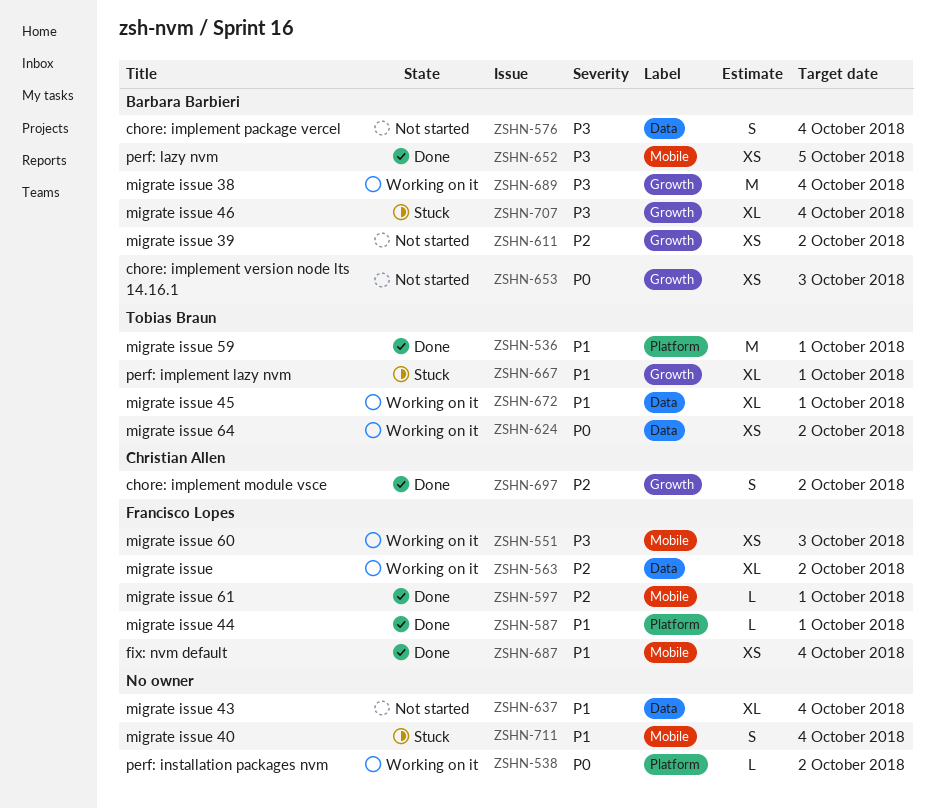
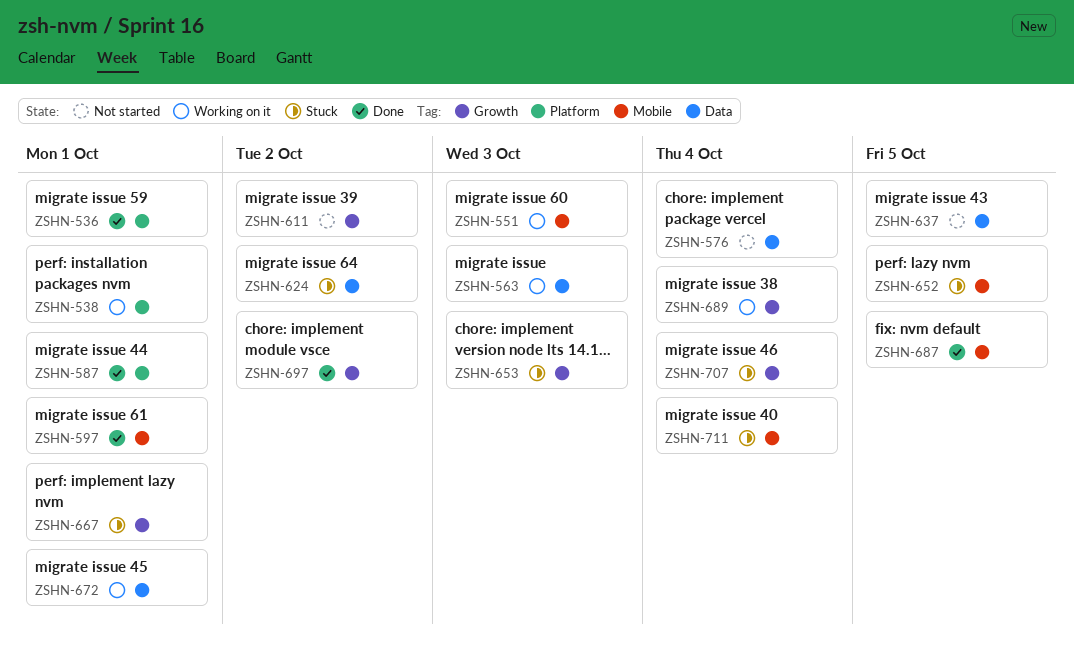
ZSHN-538, due: Oct 2 -> Oct 1
ZSHN-563, due: Oct 2 -> Oct 3
ZSHN-624, status: Working on it -> Stuck
ZSHN-637, due: Oct 4 -> Oct 5
ZSHN-652, status: Done -> Stuck
ZSHN-653, status: Not started -> Stuck
ZSHN-687, due: Oct 4 -> Oct 5

